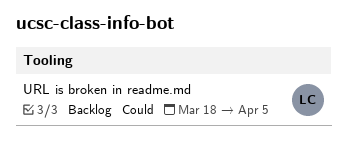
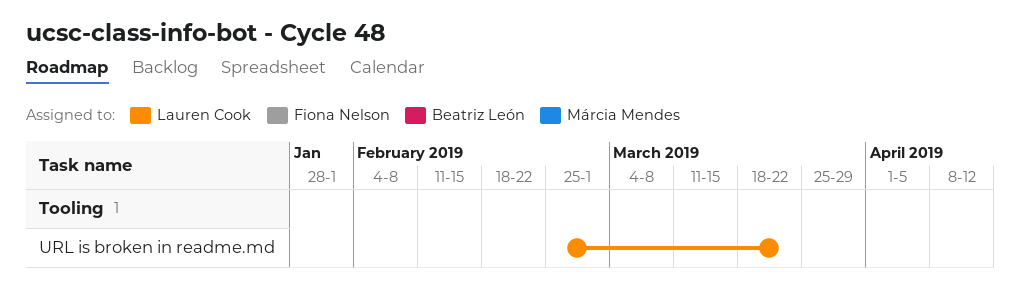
URL is broken in readme.md, start: Mar 18 -> Feb 25
URL is broken in readme.md, due: Apr 5 -> Mar 22

